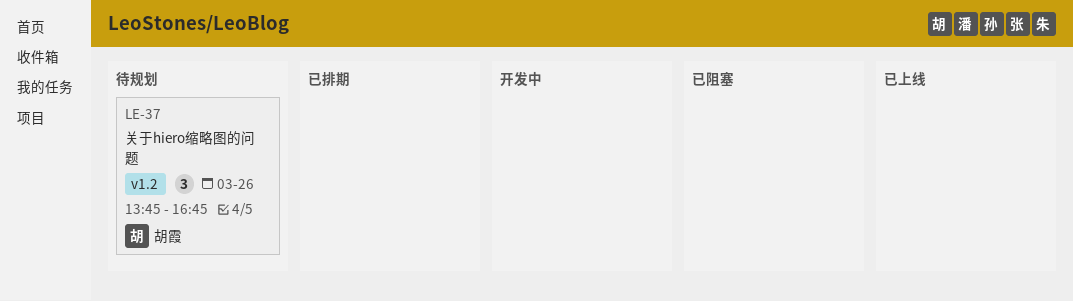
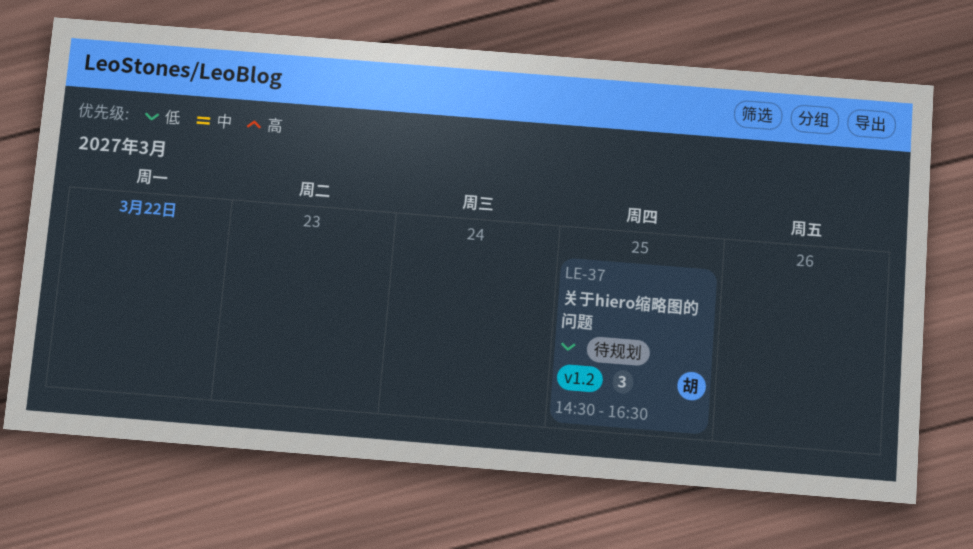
LE-37, day: Mar 26 -> Mar 25
LE-37, begins: 13:45 -> 14:30
LE-37, ends: 16:45 -> 16:30

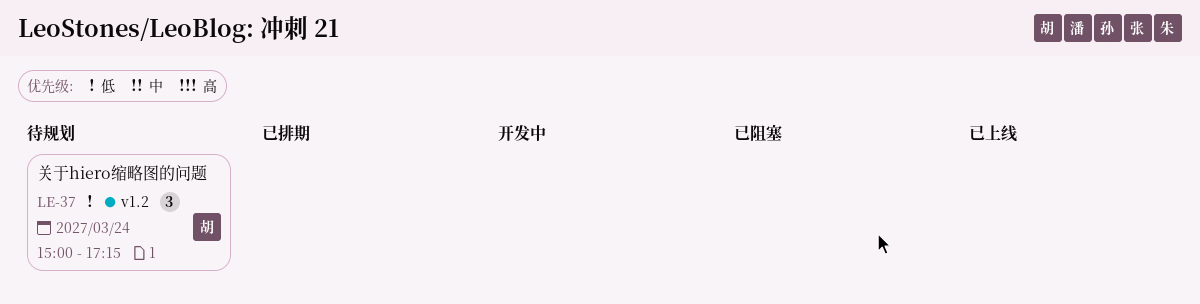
LE-37, day: Mar 25 -> Mar 24
LE-37, begins: 14:30 -> 15:00
LE-37, ends: 16:30 -> 17:15

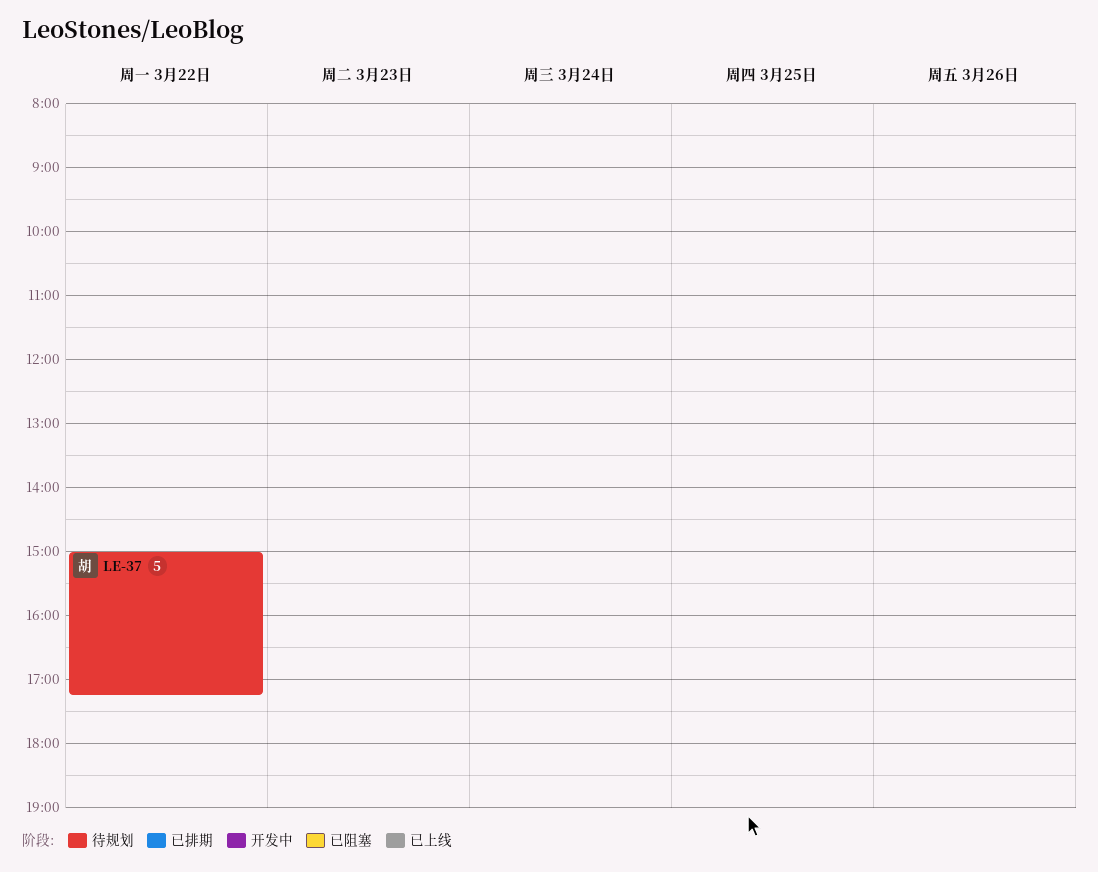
LE-37, estimate: 3 -> 5
LE-37, day: Mar 24 -> Mar 22

